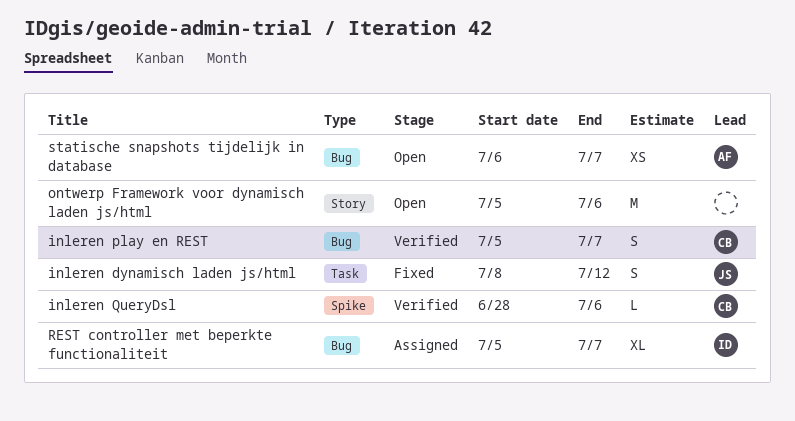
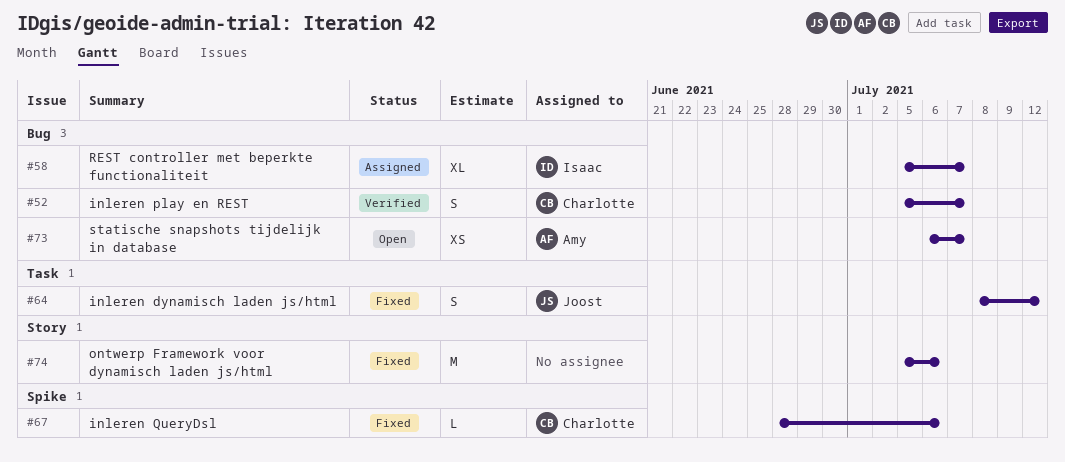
inleren QueryDsl, status: Verified -> Fixed
ontwerp Framework voor dynamisch laden js/html, status: Open -> Fixed

